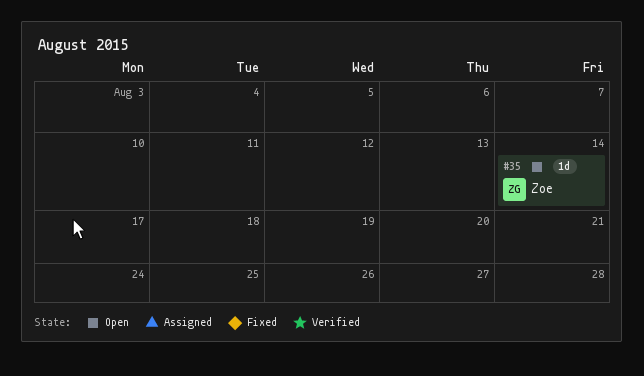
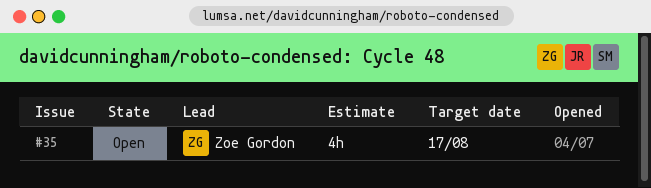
#35, estimate: 1d -> 4h
#35, due: Aug 14 -> Aug 17

